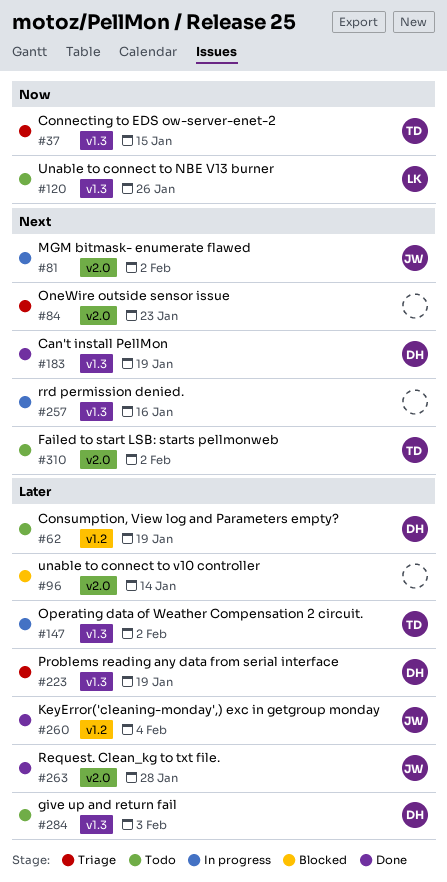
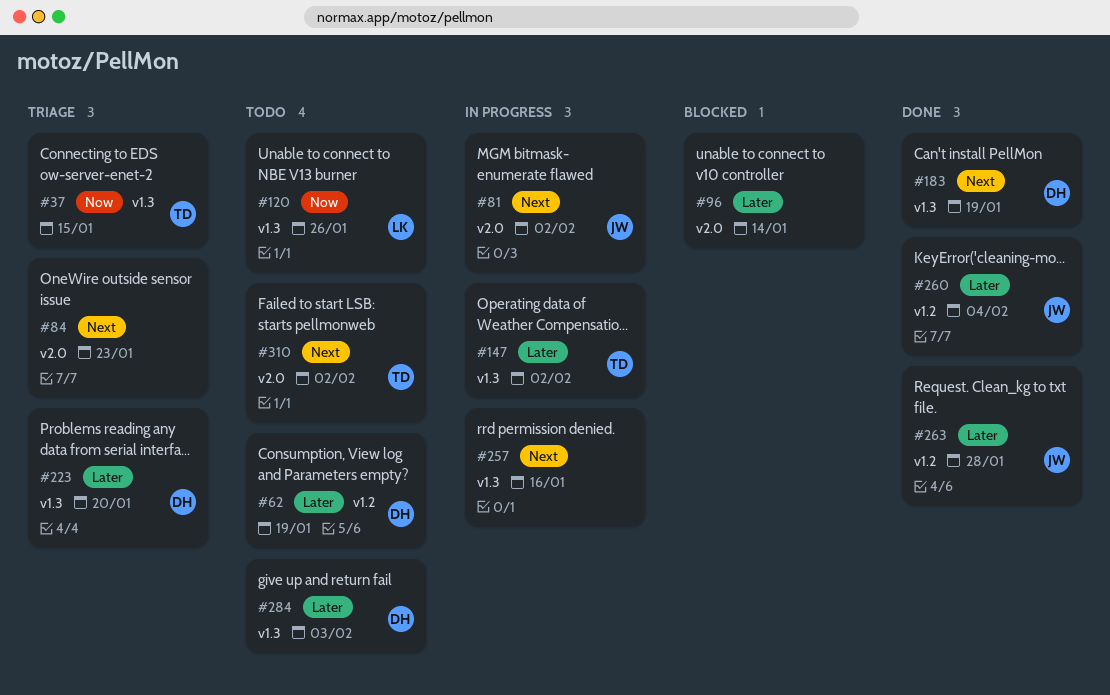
#223, due: Jan 19 -> Jan 20
#263, label: v2.0 -> v1.2

